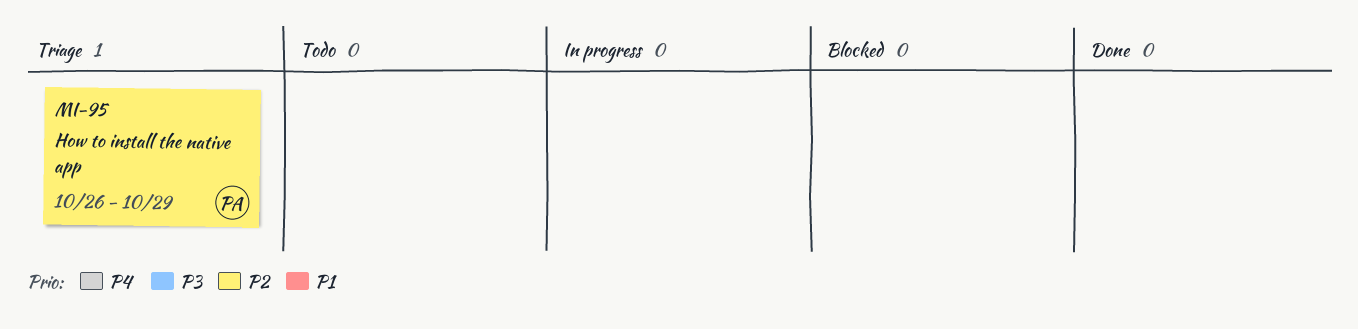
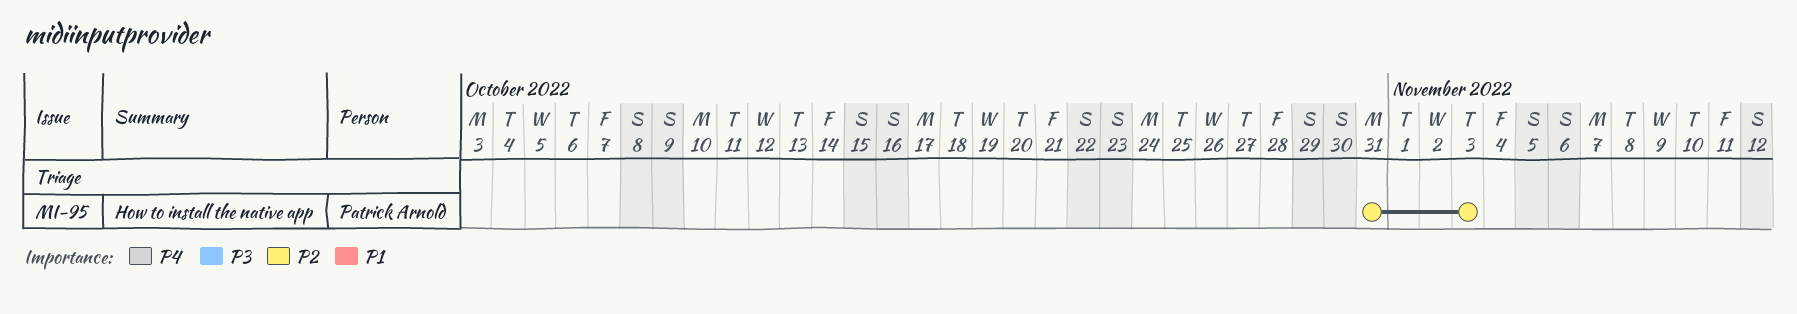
MI-95, start: Oct 26 -> Oct 31
MI-95, due: Oct 29 -> Nov 3

